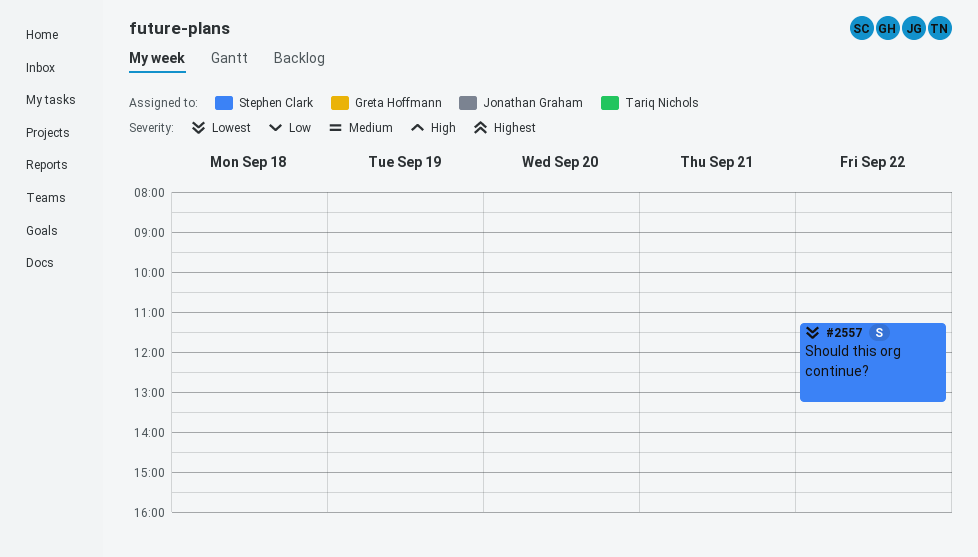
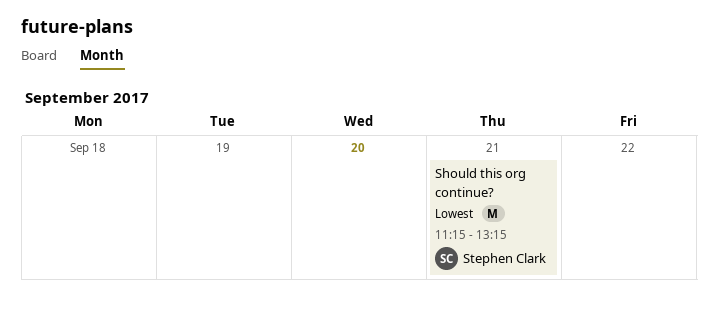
Should this org continue?, estimate: S -> M
Should this org continue?, day: Sep 22 -> Sep 21

